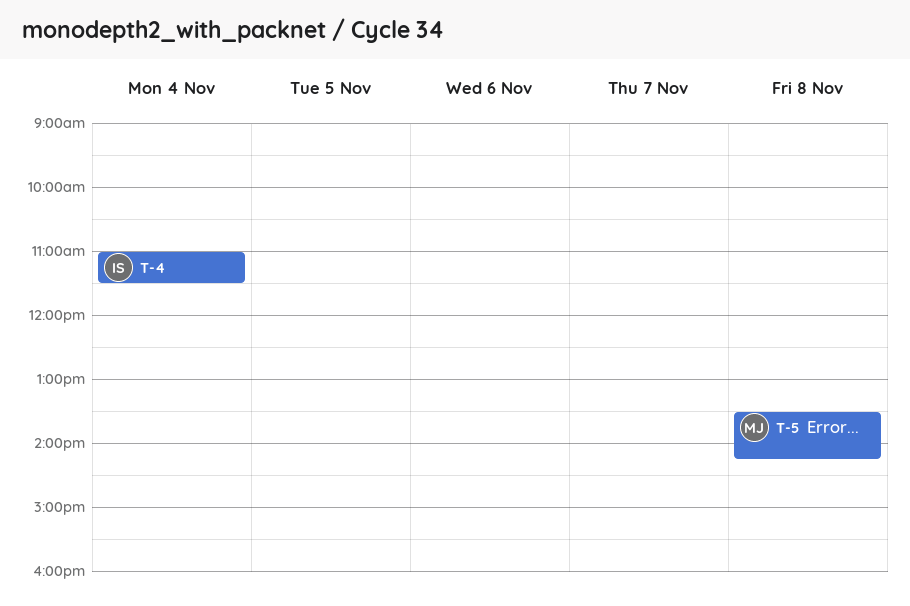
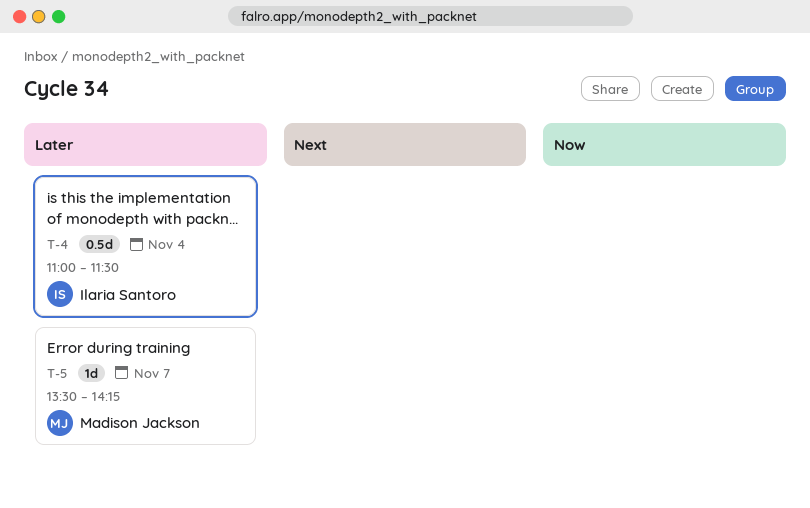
T-5, day: Nov 8 -> Nov 7

